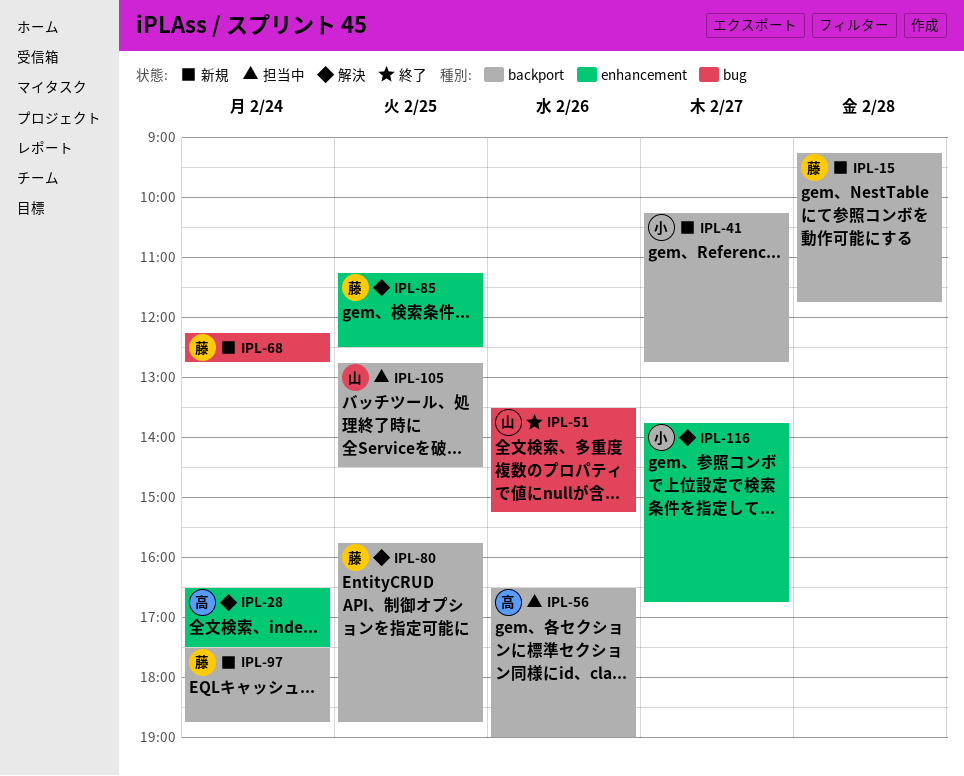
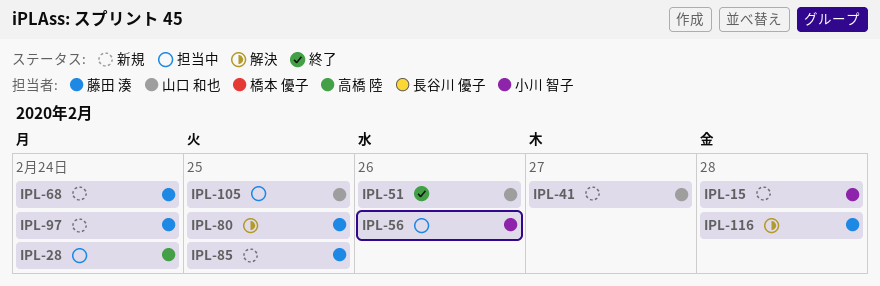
IPL-15, owner: 藤田 湊 -> 小川 智子
IPL-28, status: 解決 -> 担当中
IPL-41, owner: 小川 智子 -> 山口 和也
IPL-56, owner: 高橋 陸 -> 小川 智子
IPL-85, status: 解決 -> 新規
IPL-116, owner: 小川 智子 -> 藤田 湊
IPL-116, day: Feb 27 -> Feb 28

